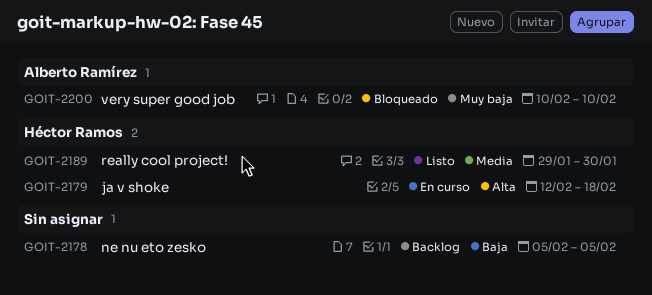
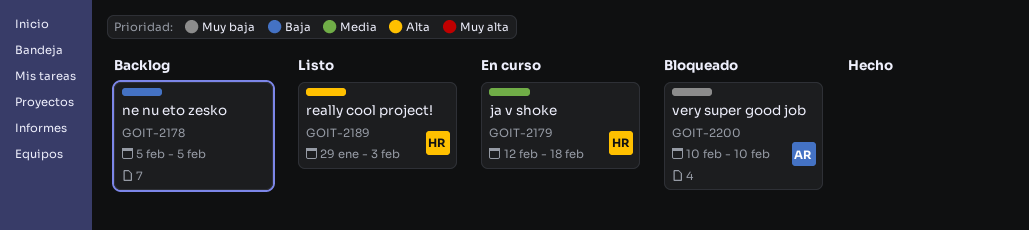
GOIT-2179, priority: Alta -> Media
GOIT-2189, priority: Media -> Alta
GOIT-2189, due: Jan 30 -> Feb 3

